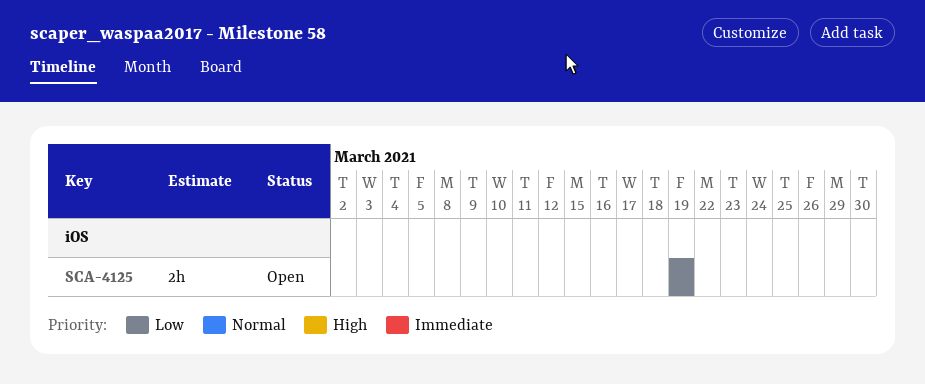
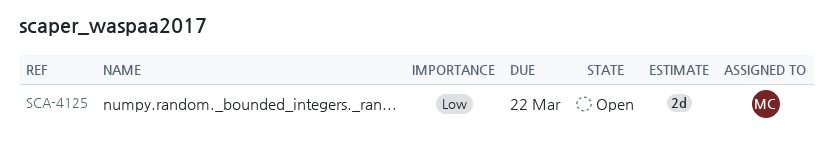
SCA-4125, estimate: 2h -> 2d
SCA-4125, due: Mar 19 -> Mar 22

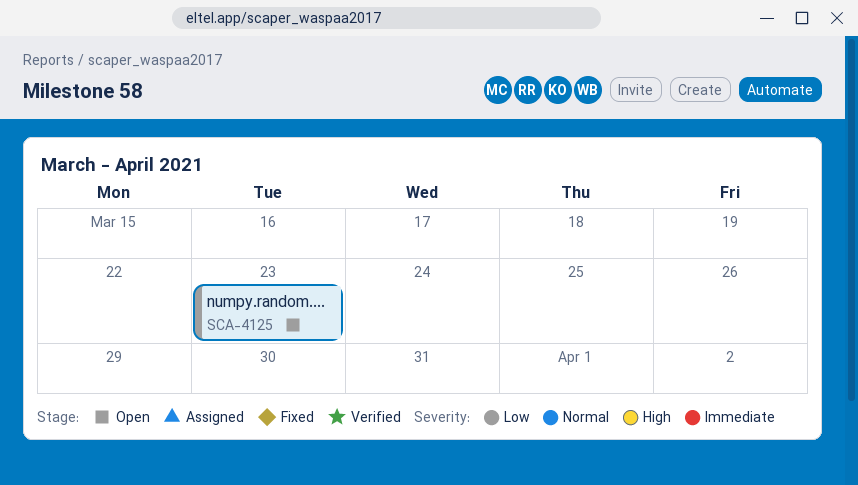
SCA-4125, due: Mar 22 -> Mar 23

